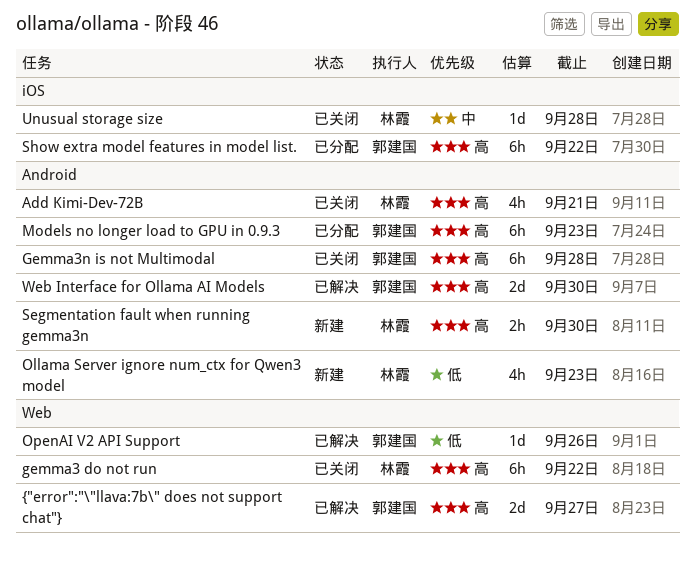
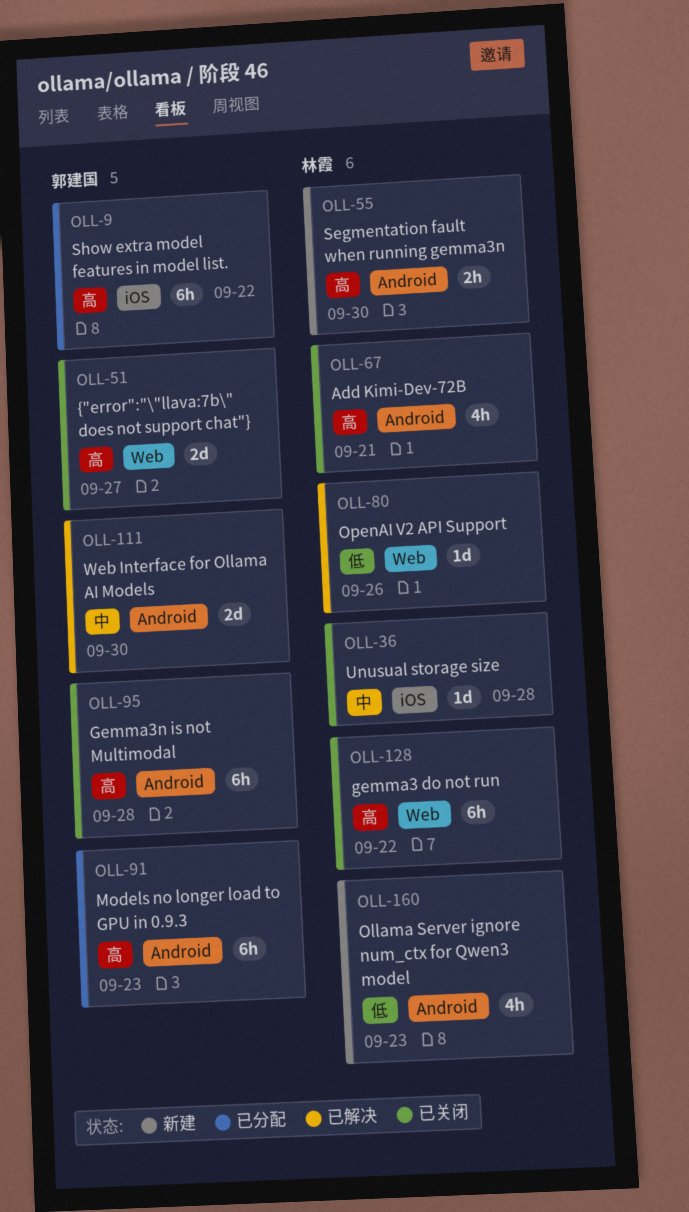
OpenAI V2 API Support, owner: 郭建国 -> 林霞
Web Interface for Ollama AI Models, priority: 高 -> 中
{"error":"\"llava:7b\" does not support chat"}, status: 已解决 -> 已关闭

